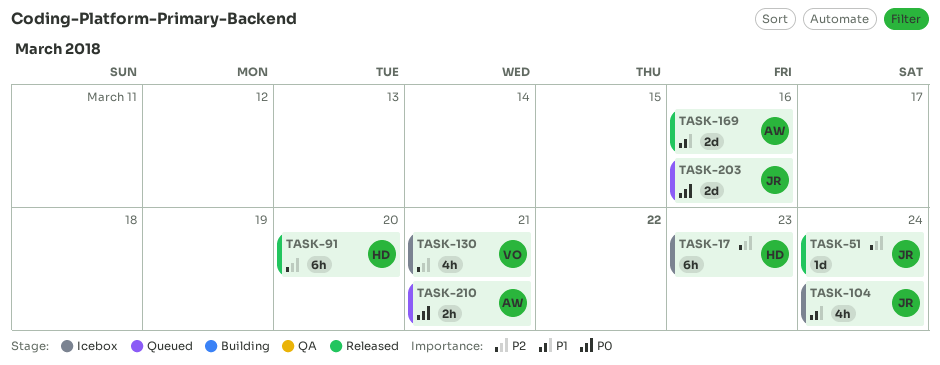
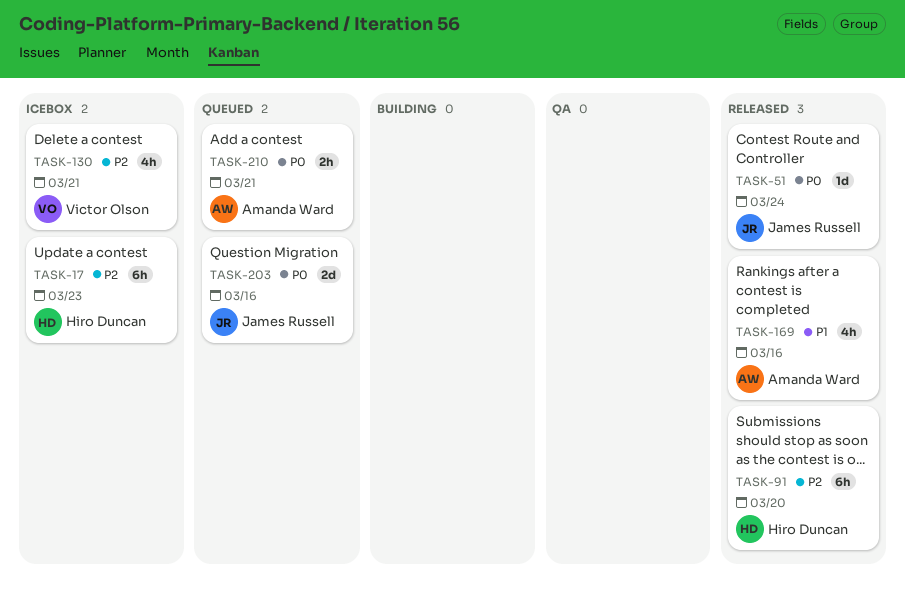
TASK-51, priority: P2 -> P0
TASK-104: present -> none
TASK-169, estimate: 2d -> 4h

